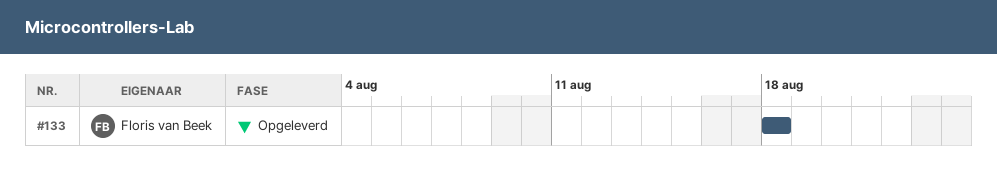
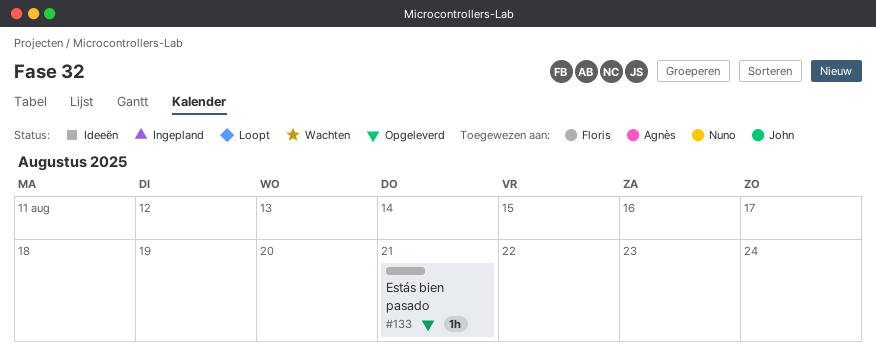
#133, due: Aug 18 -> Aug 21

